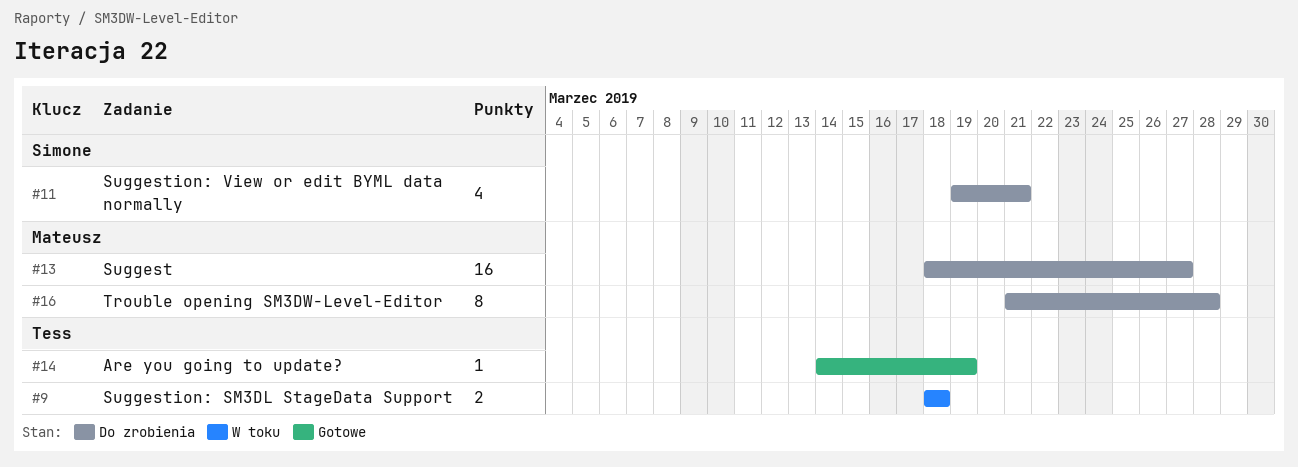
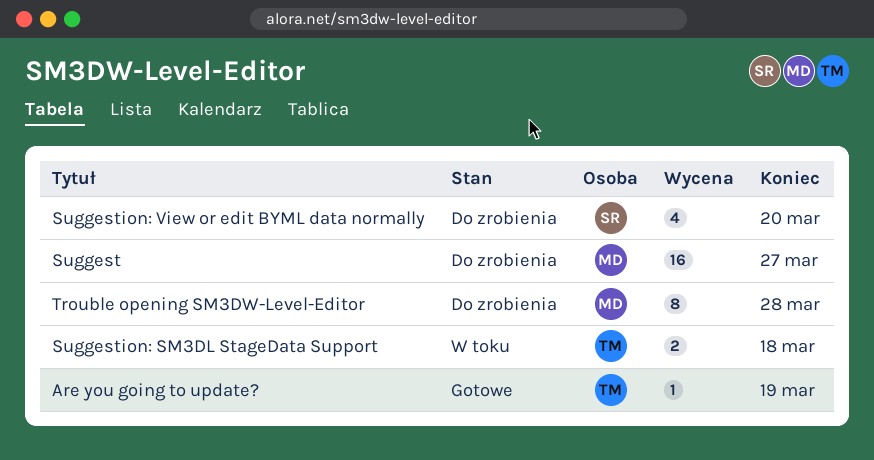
Suggestion: View or edit BYML data normally, due: Mar 21 -> Mar 20

